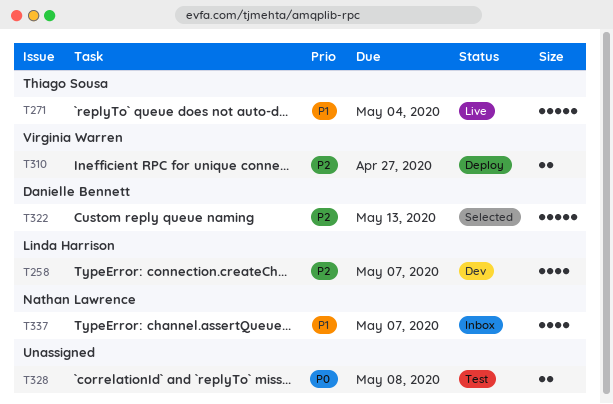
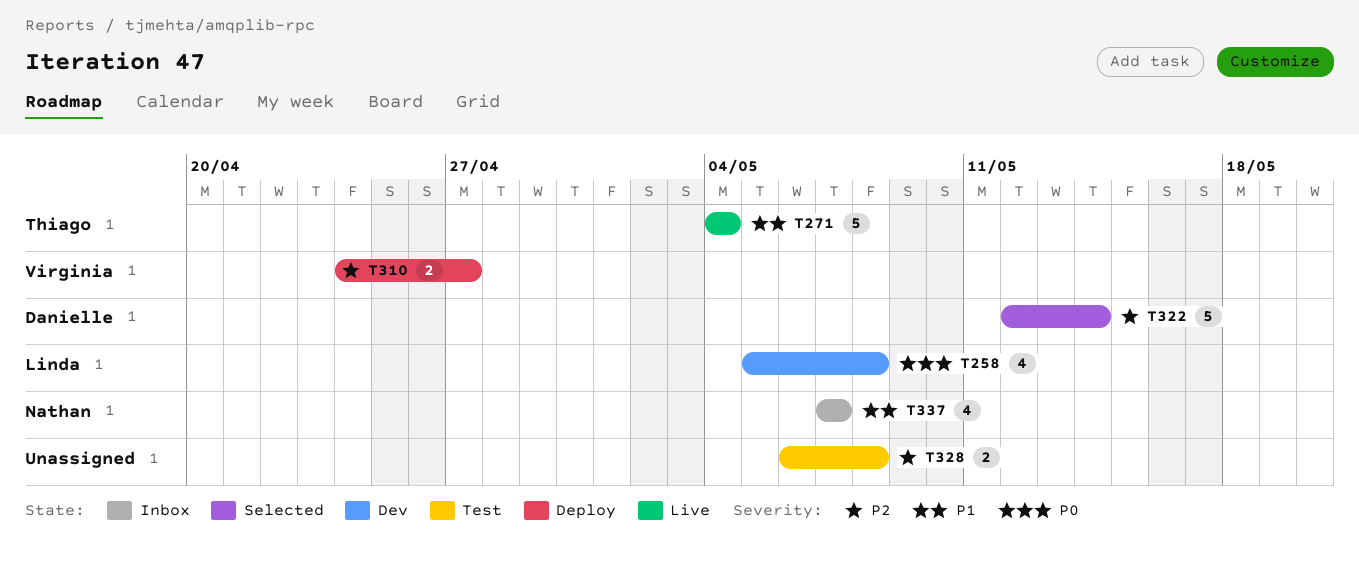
T258, priority: P2 -> P0
T258, due: May 7 -> May 8
T322, due: May 13 -> May 14
T328, priority: P0 -> P2

